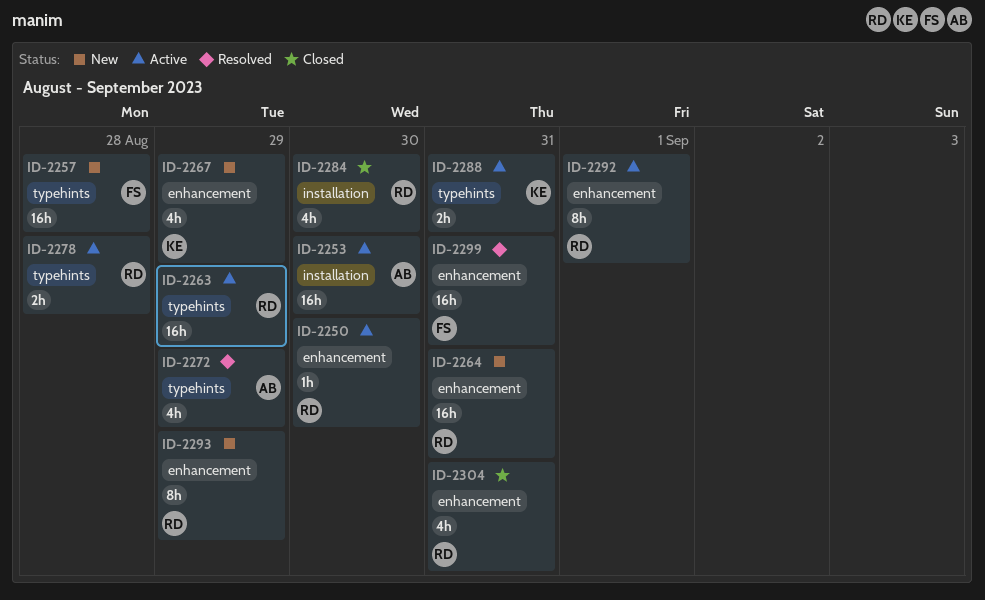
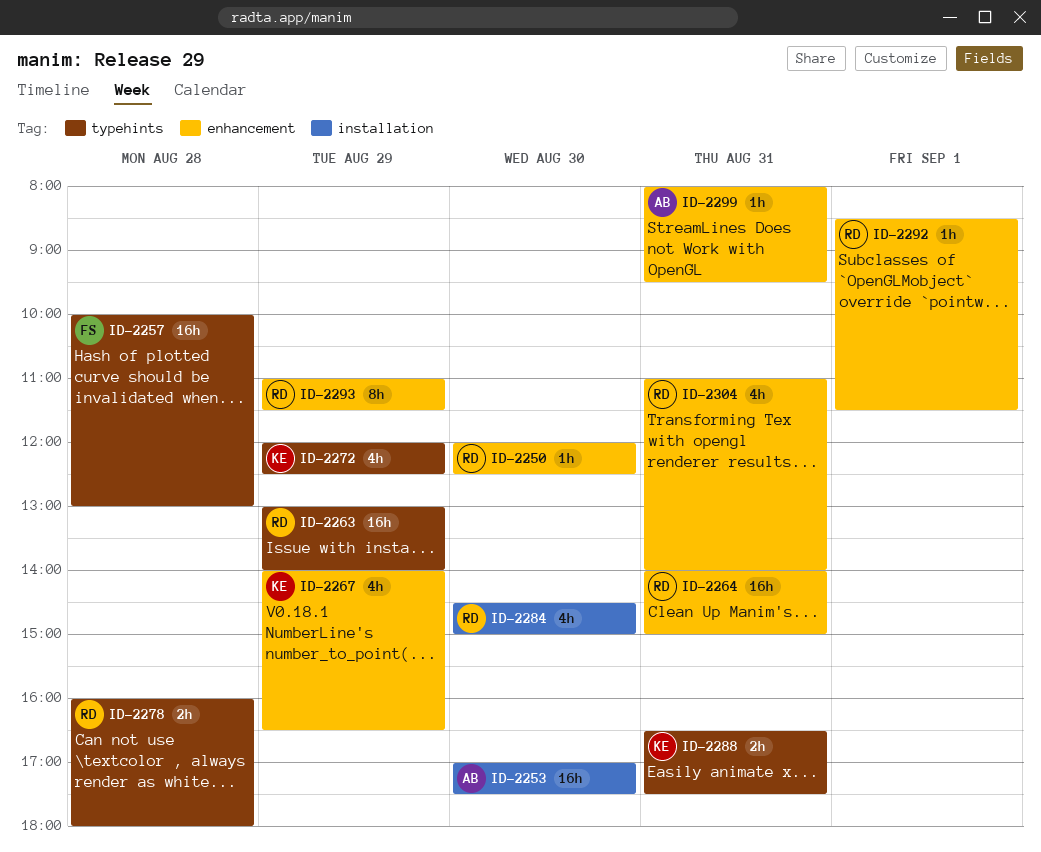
ID-2272, owner: AB -> KE
ID-2292, estimate: 8h -> 1h
ID-2299, owner: FS -> AB
ID-2299, estimate: 16h -> 1h

